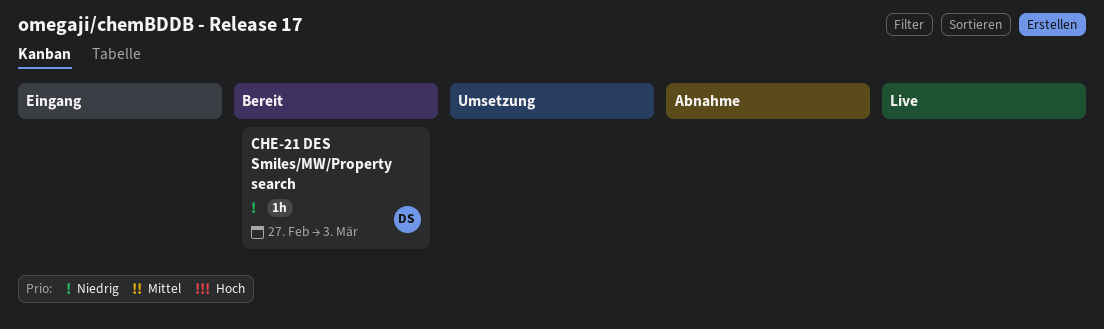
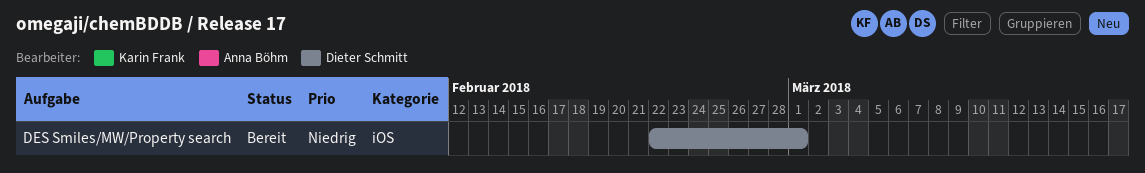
DES Smiles/MW/Property search, start: Feb 27 -> Feb 22
DES Smiles/MW/Property search, due: Mar 3 -> Mar 1

